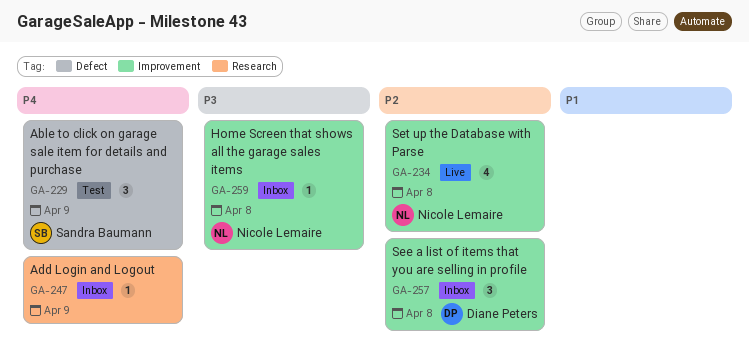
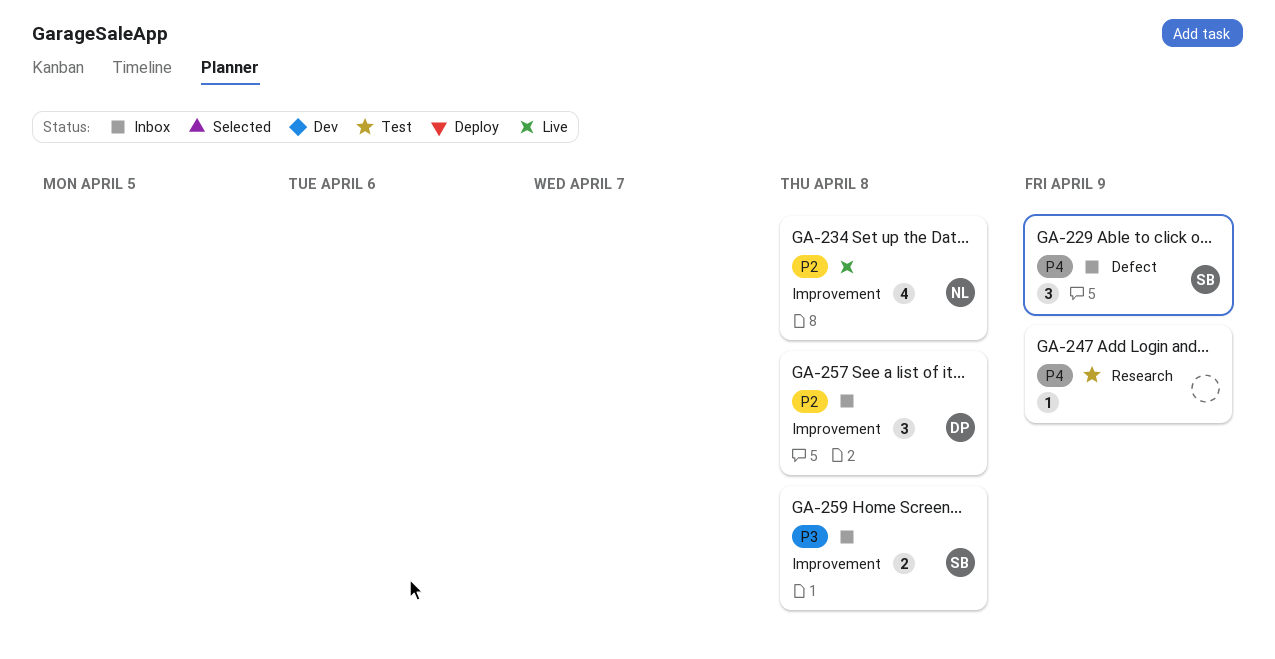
GA-229, status: Test -> Inbox
GA-247, status: Inbox -> Test
GA-259, owner: Nicole Lemaire -> Sandra Baumann
GA-259, estimate: 1 -> 2

